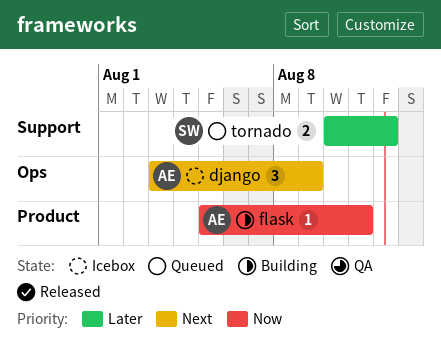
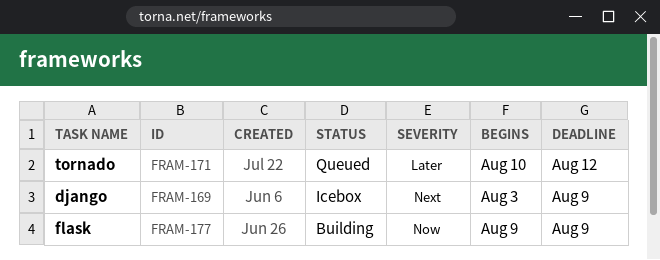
flask, start: Aug 5 -> Aug 9
flask, due: Aug 11 -> Aug 9

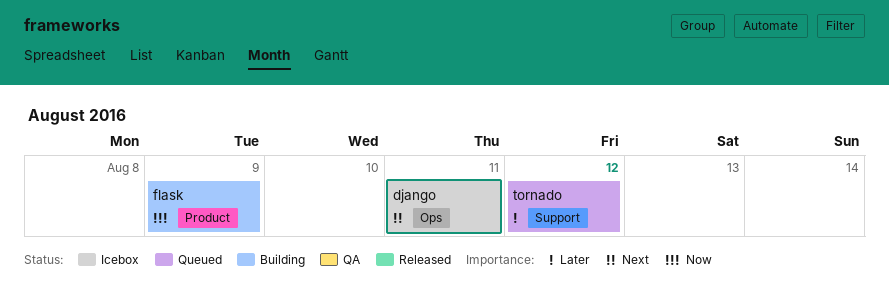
django, due: Aug 9 -> Aug 11

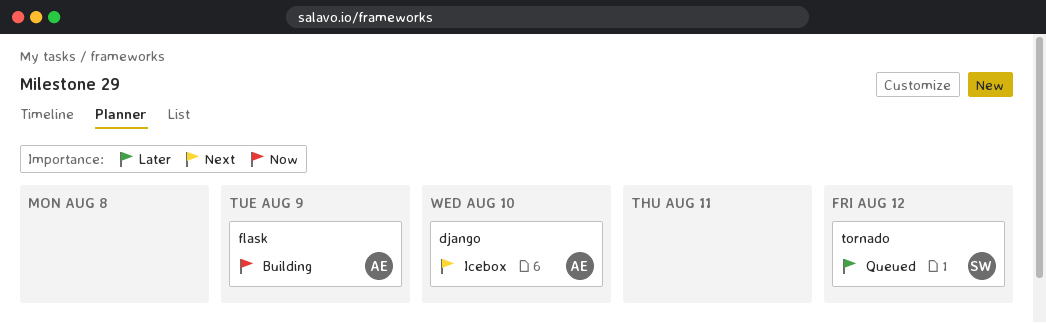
django, due: Aug 11 -> Aug 10

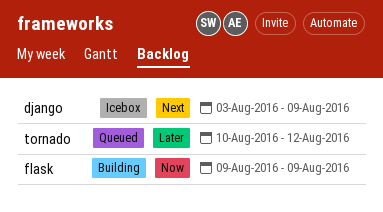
django, due: Aug 10 -> Aug 9

